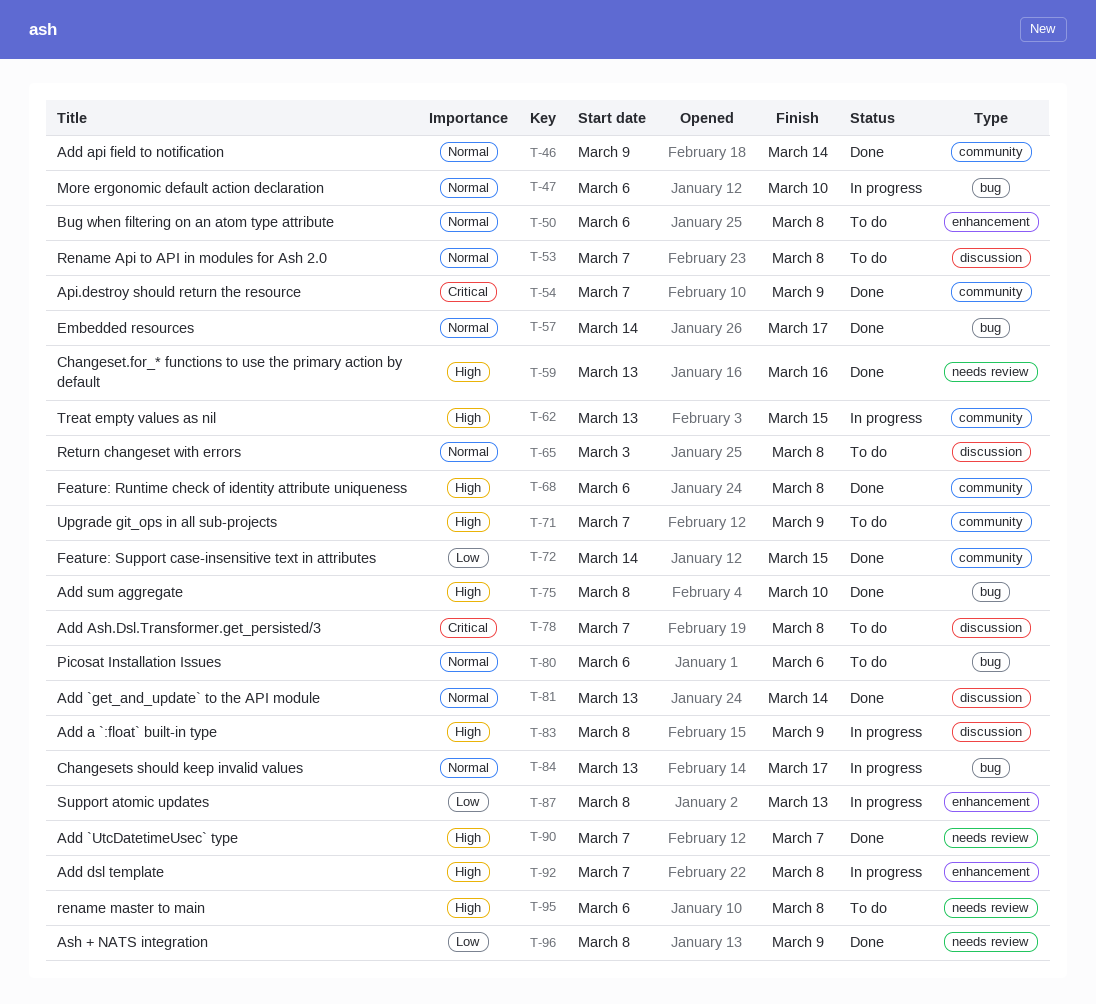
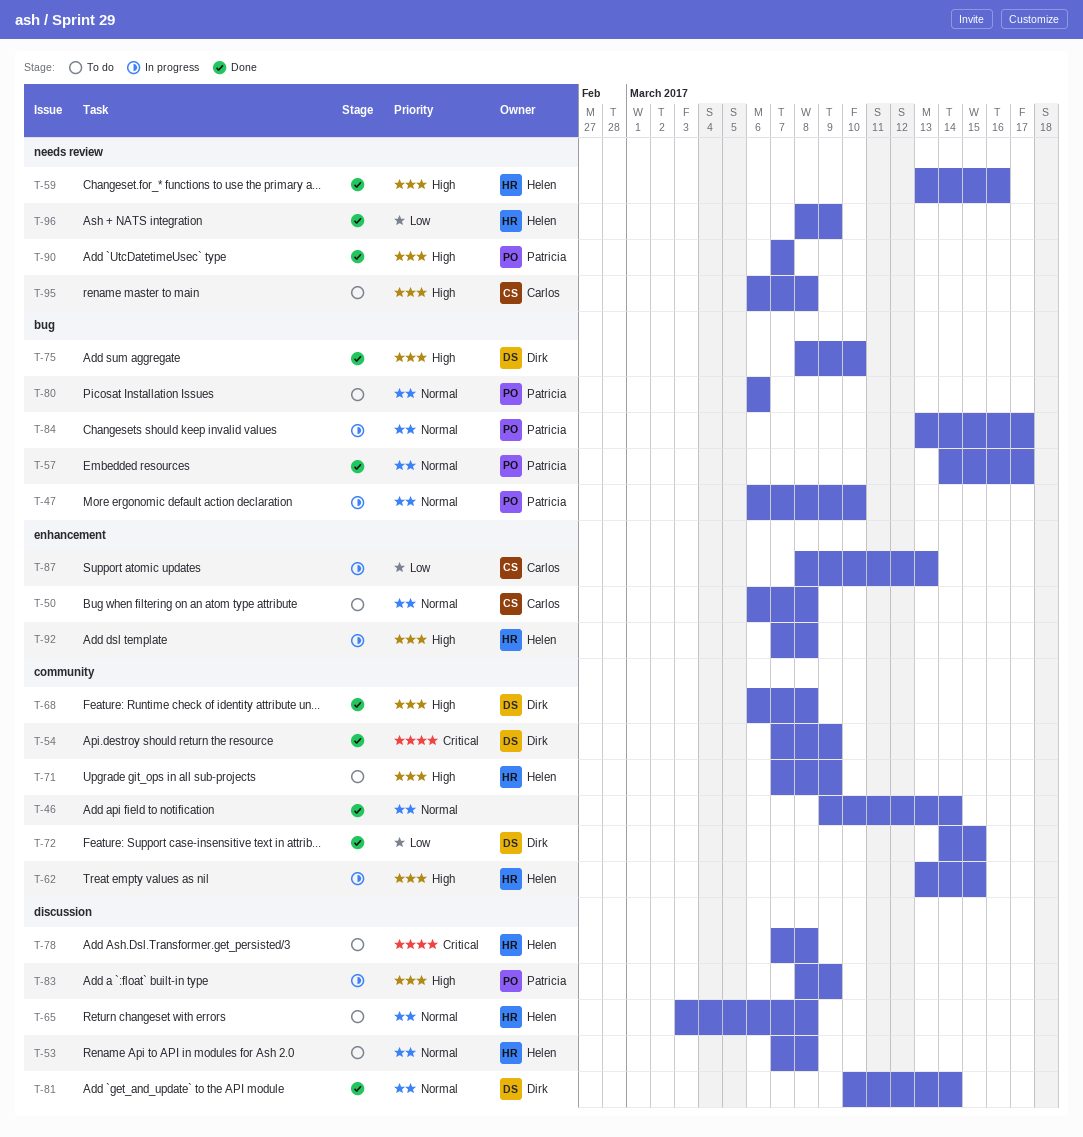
T-81, start: Mar 13 -> Mar 10

